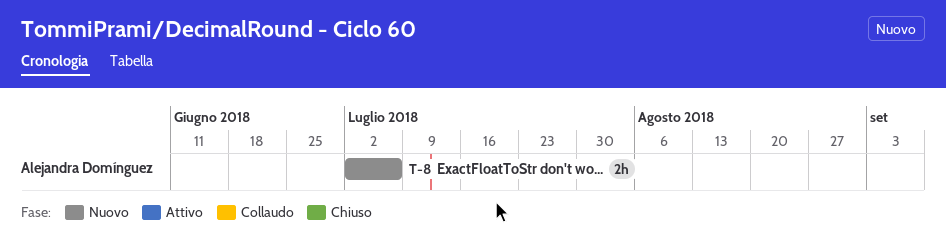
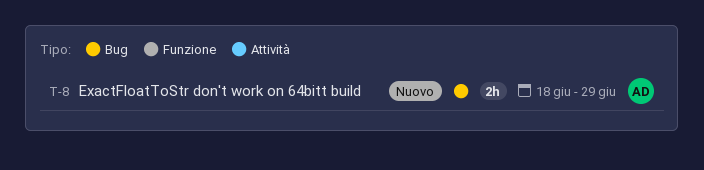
T-8, start: Jul 2 -> Jun 18
T-8, due: Jul 6 -> Jun 29

